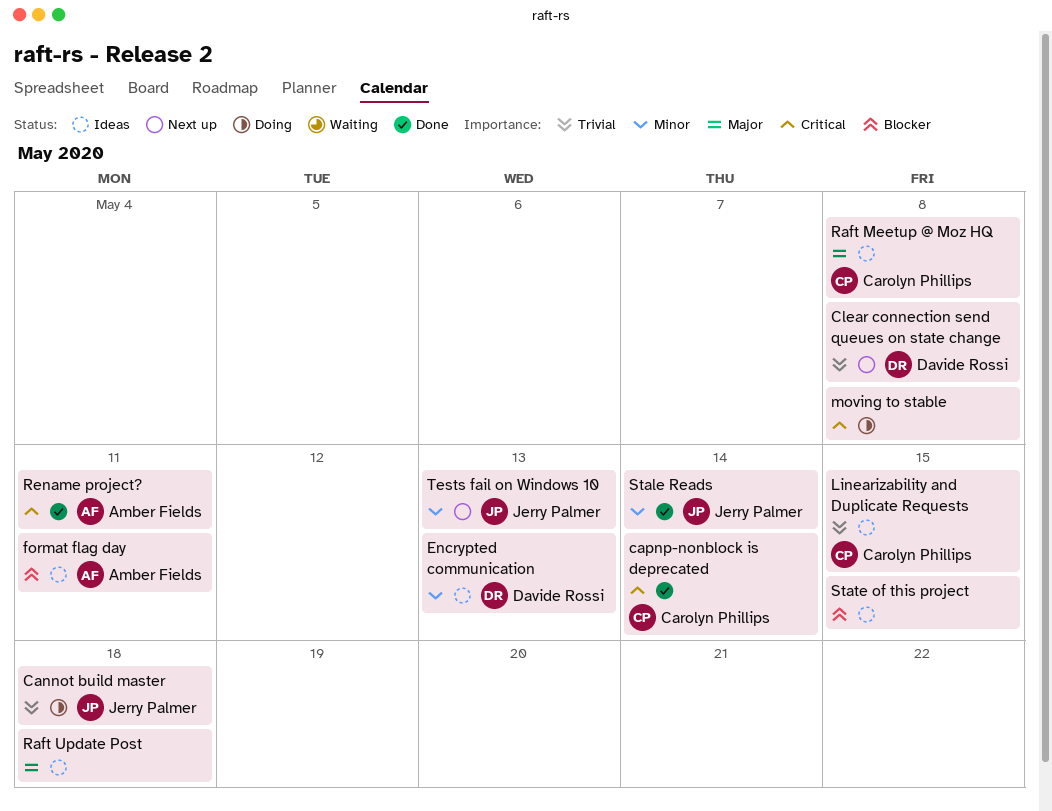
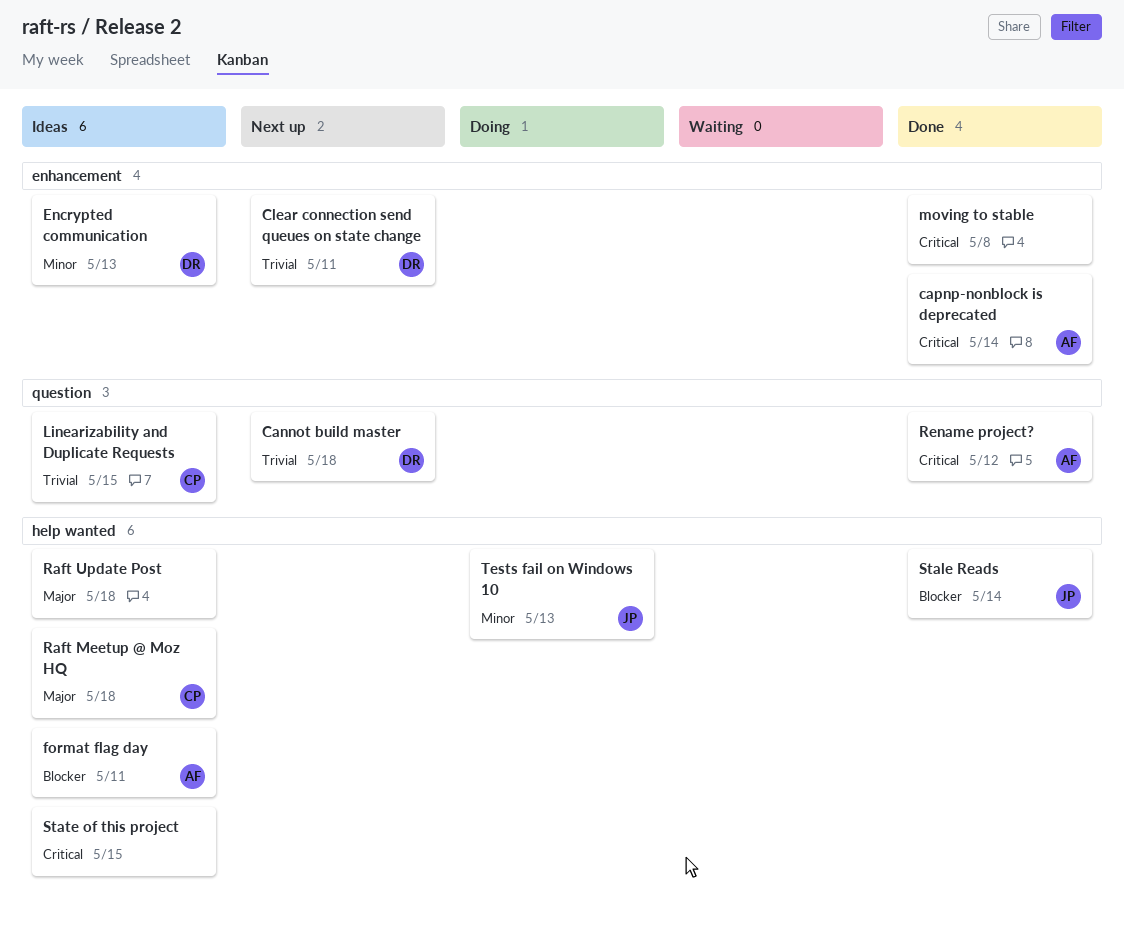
Cannot build master, status: Doing -> Next up
Cannot build master, owner: Jerry Palmer -> Davide Rossi
capnp-nonblock is deprecated, owner: Carolyn Phillips -> Amber Fields
Clear connection send queues on state change, due: May 8 -> May 11
moving to stable, status: Doing -> Done
Raft Meetup @ Moz HQ, due: May 8 -> May 18
Rename project?, due: May 11 -> May 12
Stale Reads, priority: Minor -> Blocker
State of this project, priority: Blocker -> Critical
Tests fail on Windows 10, status: Next up -> Doing

